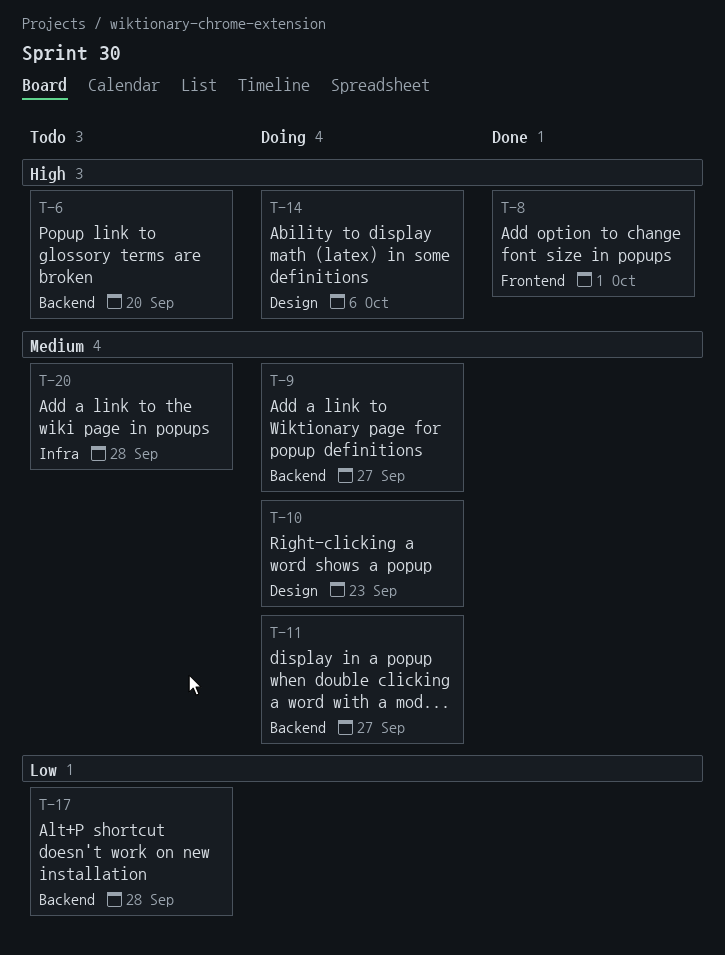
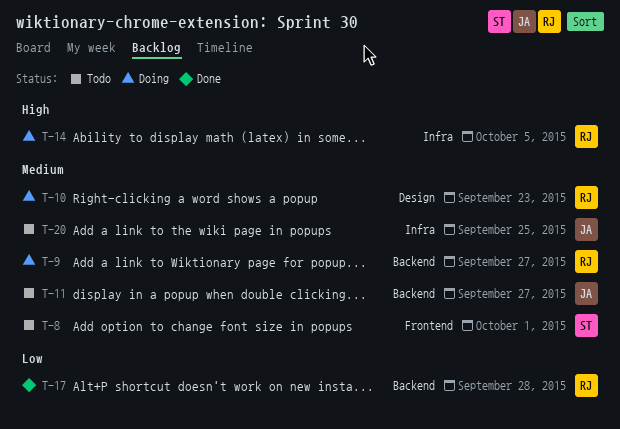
T-6: present -> none
T-8, status: Done -> Todo
T-8, priority: High -> Medium
T-11, status: Doing -> Todo
T-14, label: Design -> Infra
T-14, due: Oct 6 -> Oct 5
T-17, status: Todo -> Done
T-20, due: Sep 28 -> Sep 25

